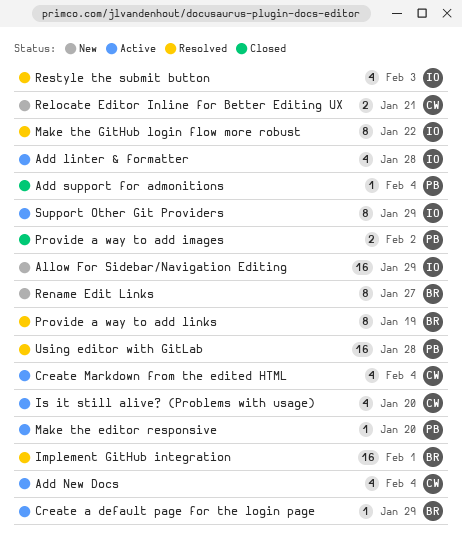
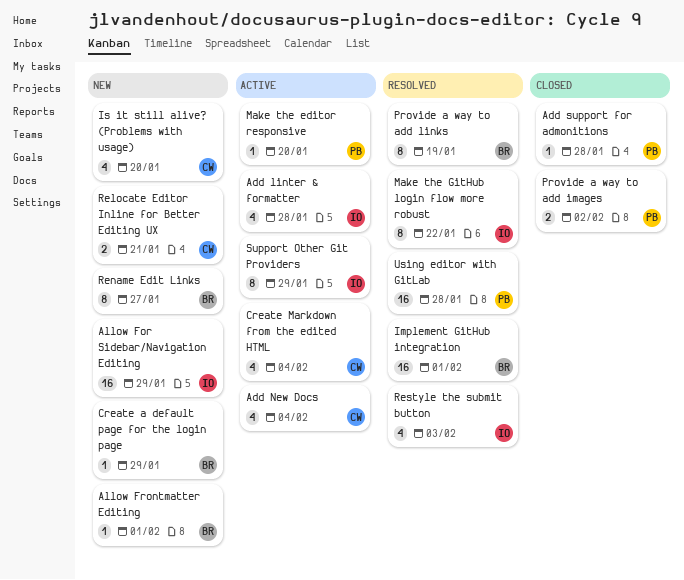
Add support for admonitions, due: Feb 4 -> Jan 28
Allow Frontmatter Editing: none -> present
Create a default page for the login page, status: Active -> New
Is it still alive? (Problems with usage), status: Active -> New

